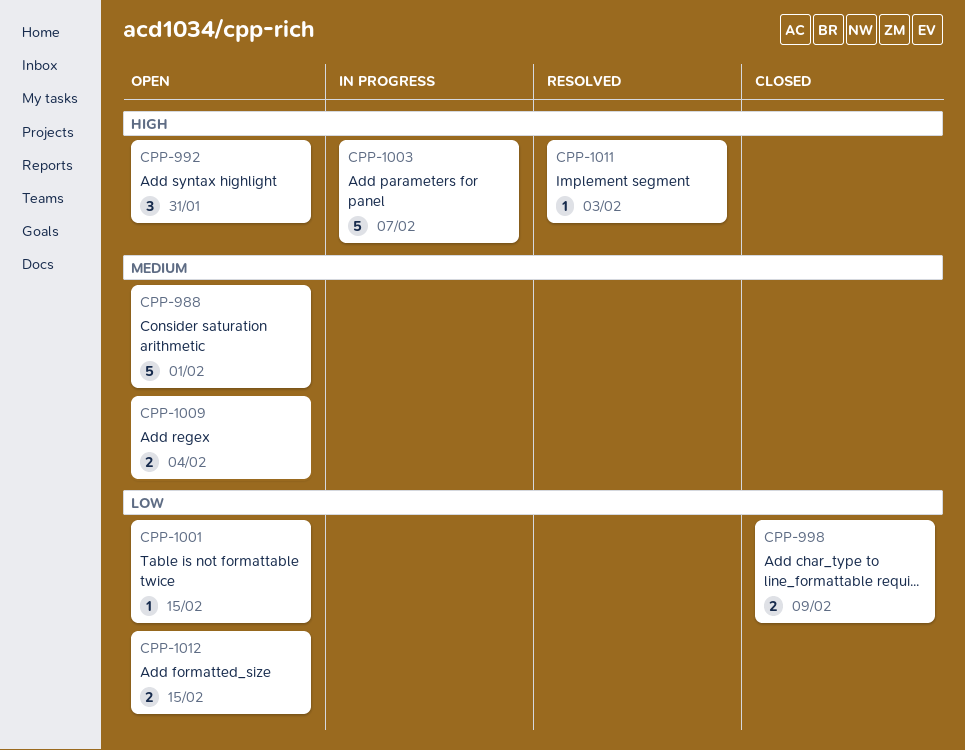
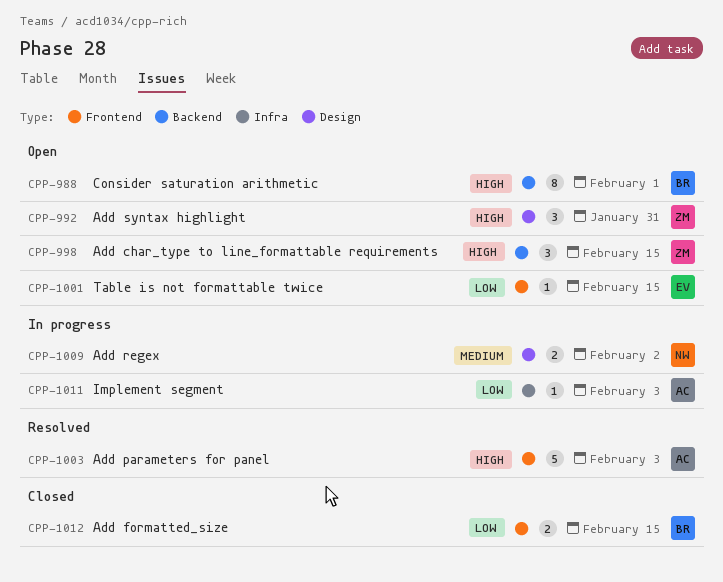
CPP-988, priority: Medium -> High
CPP-988, estimate: 5 -> 8
CPP-998, status: Closed -> Open
CPP-998, priority: Low -> High
CPP-998, estimate: 2 -> 3
CPP-998, due: Feb 9 -> Feb 15
CPP-1003, status: In progress -> Resolved
CPP-1003, due: Feb 7 -> Feb 3
CPP-1009, status: Open -> In progress
CPP-1009, due: Feb 4 -> Feb 2
CPP-1011, status: Resolved -> In progress
CPP-1011, priority: High -> Low
CPP-1012, status: Open -> Closed

